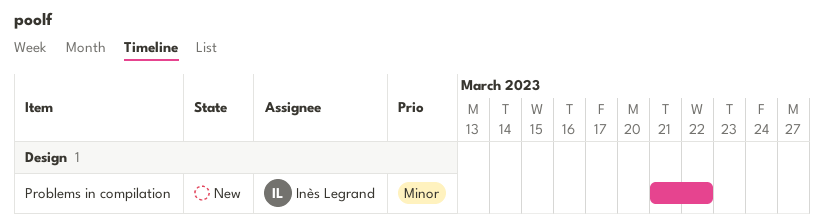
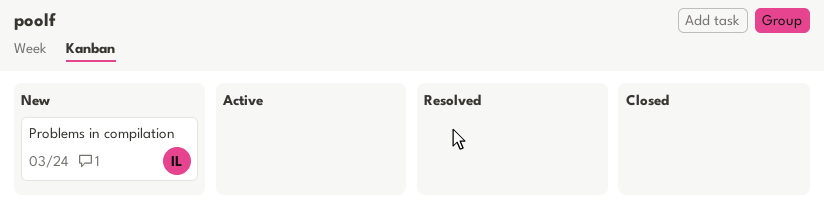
Problems in compilation, due: Mar 22 -> Mar 24

